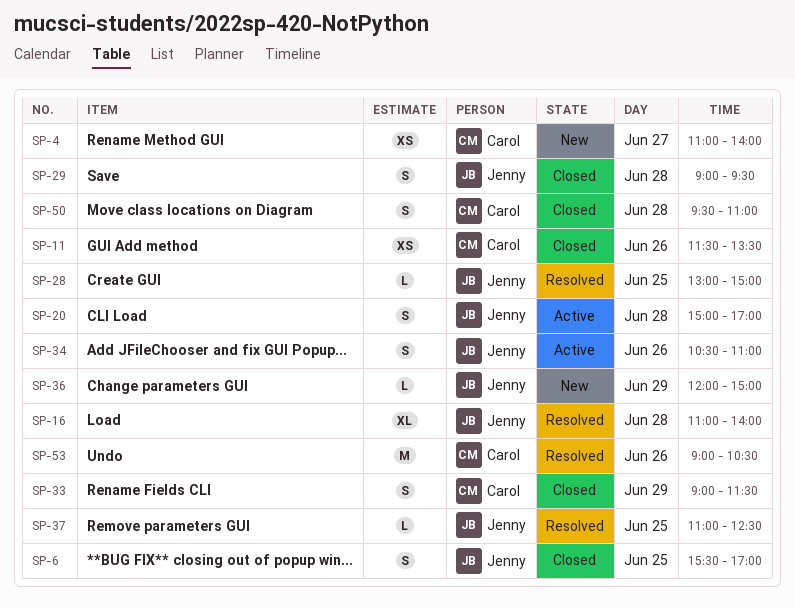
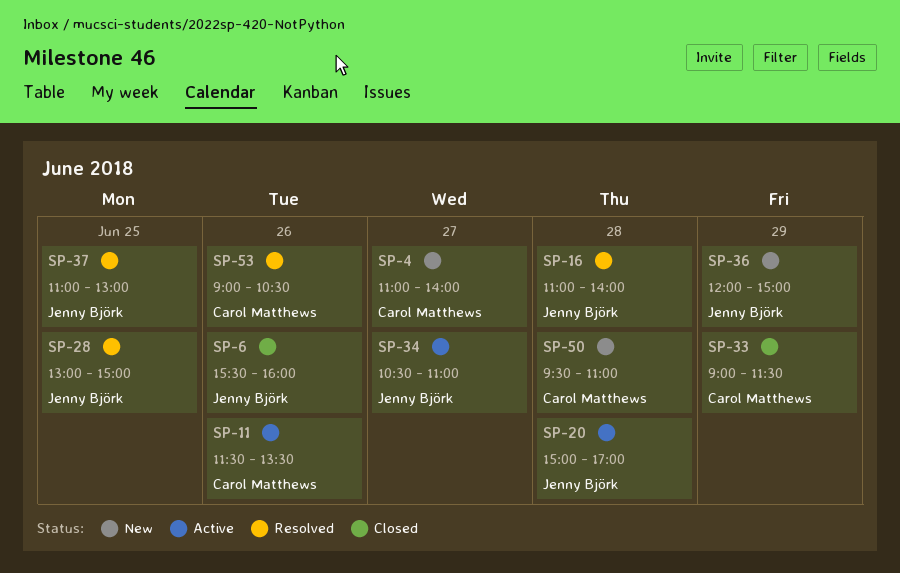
SP-6, day: Jun 25 -> Jun 26
SP-6, ends: 17:00 -> 16:00
SP-11, status: Closed -> Active
SP-29: present -> none
SP-34, day: Jun 26 -> Jun 27
SP-37, ends: 12:30 -> 13:00
SP-50, status: Closed -> New

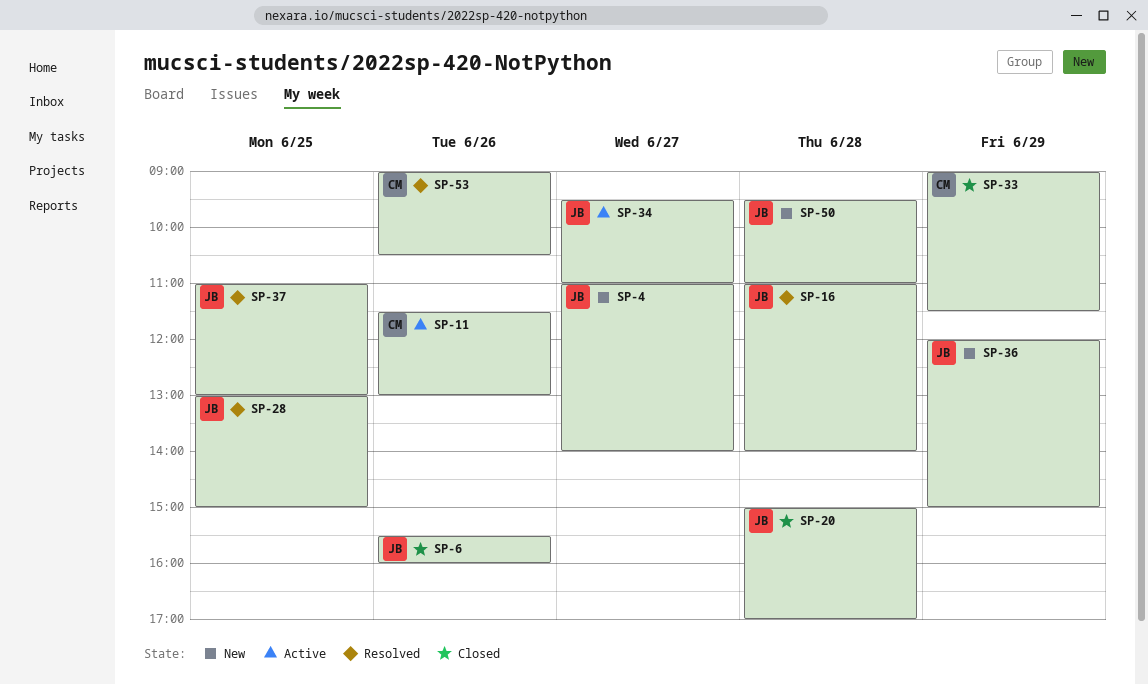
SP-4, owner: Carol Matthews -> Jenny Björk
SP-11, ends: 13:30 -> 13:00
SP-20, status: Active -> Closed
SP-34, begins: 10:30 -> 09:30
SP-50, owner: Carol Matthews -> Jenny Björk

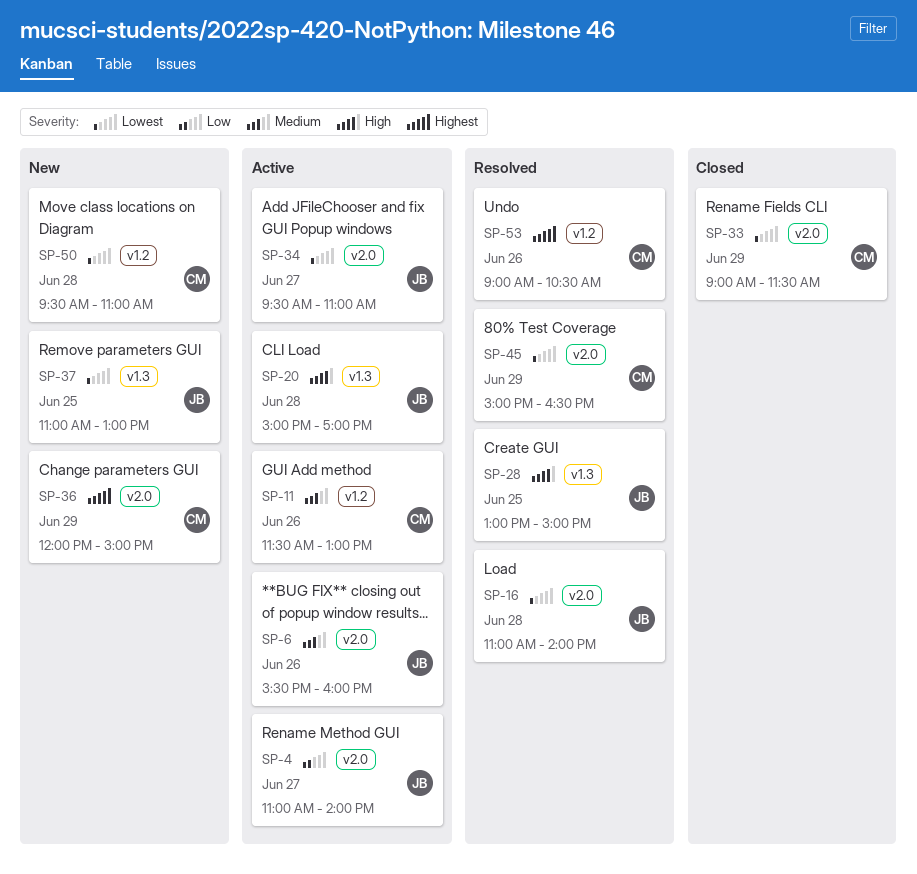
SP-4, status: New -> Active
SP-6, status: Closed -> Active
SP-20, status: Closed -> Active
SP-36, owner: JB -> CM
SP-37, status: Resolved -> New
SP-45: none -> present
SP-50, owner: JB -> CM

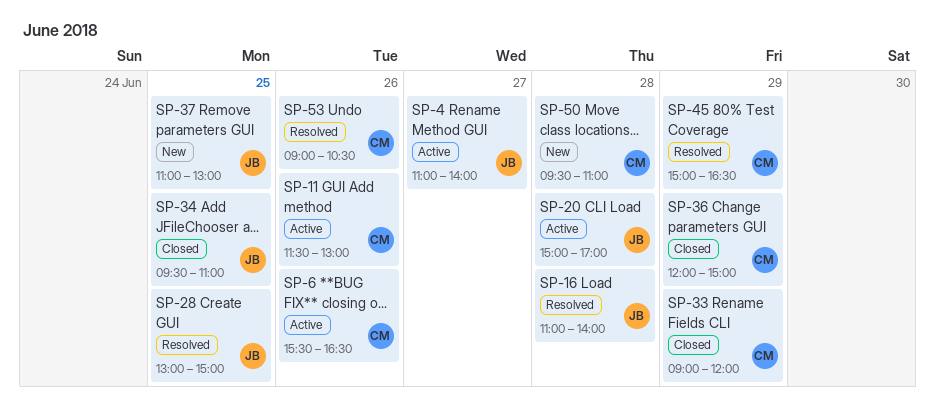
SP-6, owner: JB -> CM
SP-6, ends: 16:00 -> 16:30
SP-33, ends: 11:30 -> 12:00
SP-34, status: Active -> Closed
SP-34, day: Jun 27 -> Jun 25
SP-36, status: New -> Closed

